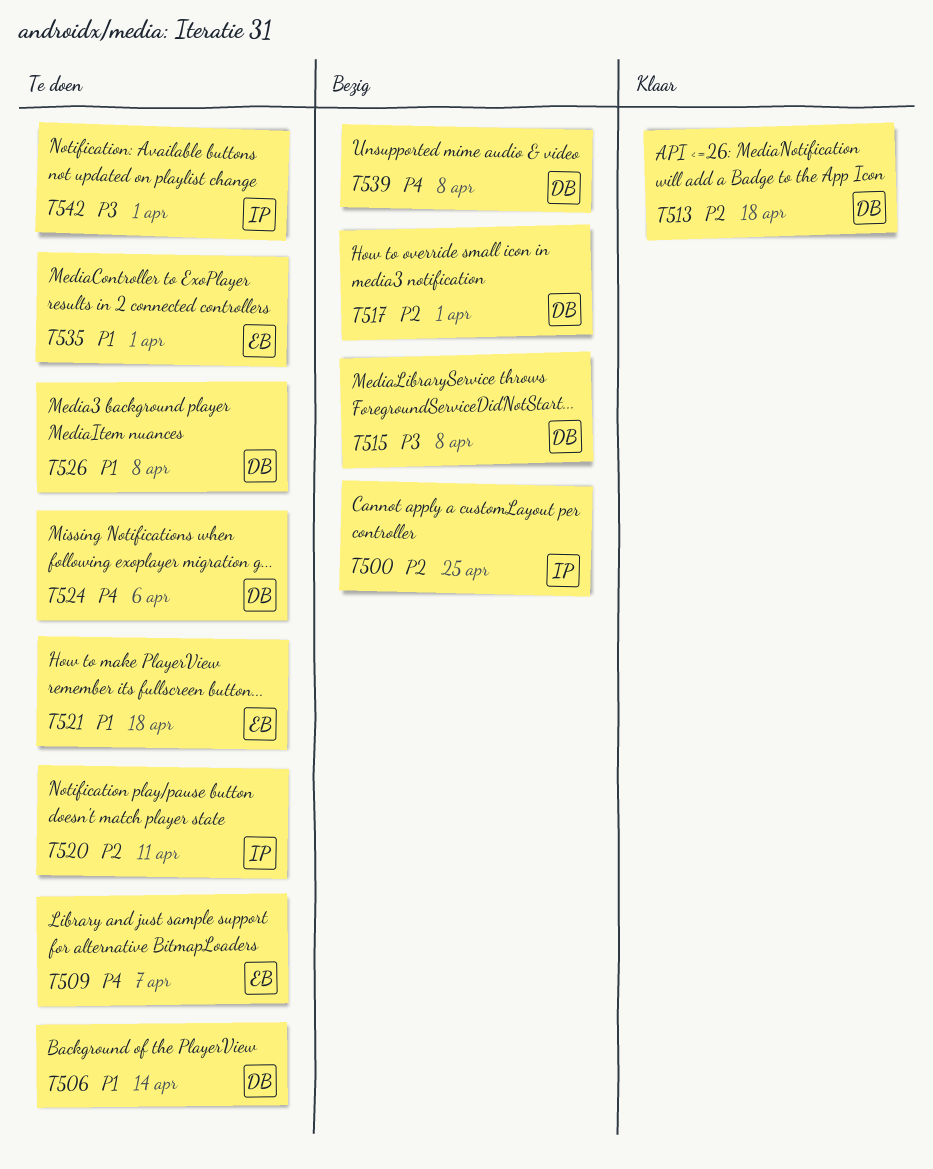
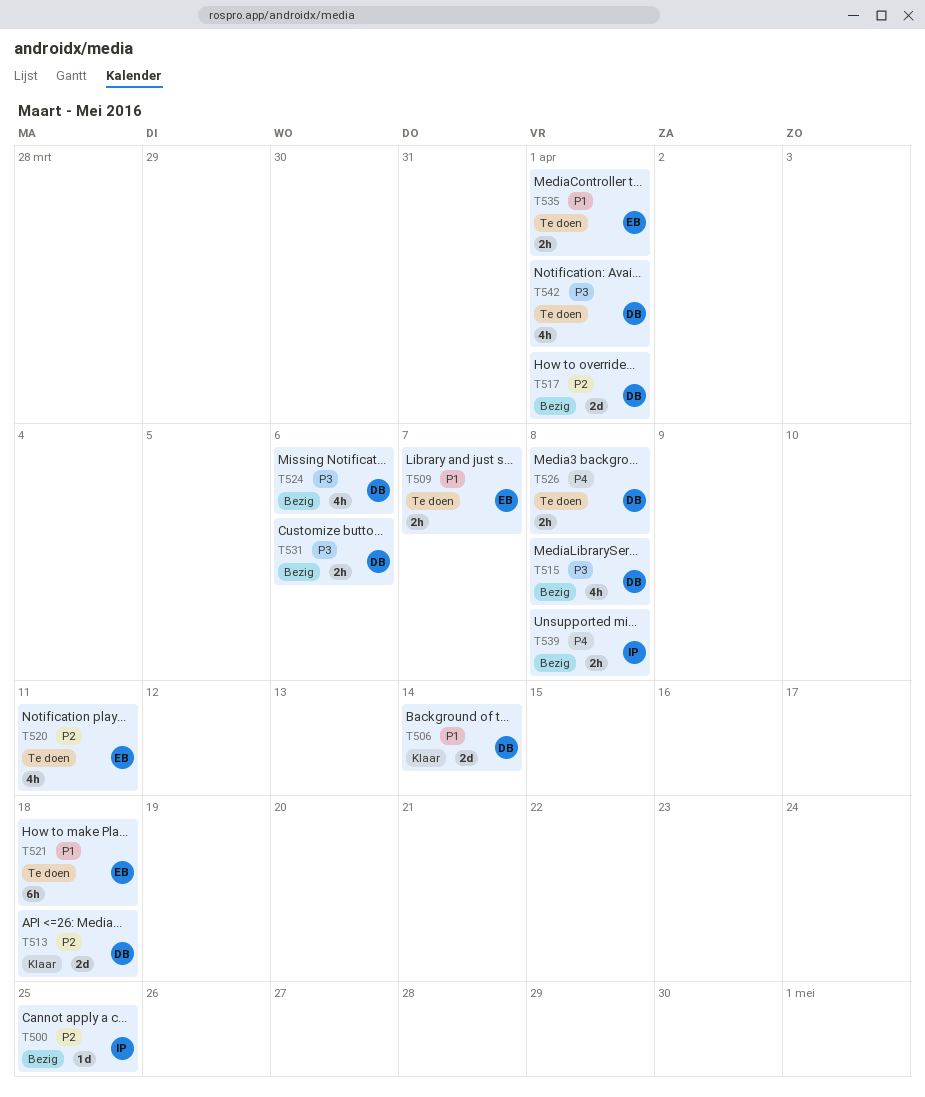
T506, status: Te doen -> Klaar
T509, priority: P4 -> P1
T520, owner: IP -> EB
T524, status: Te doen -> Bezig
T524, priority: P4 -> P3
T526, priority: P1 -> P4
T531: none -> present
T539, owner: DB -> IP
T542, owner: IP -> DB

